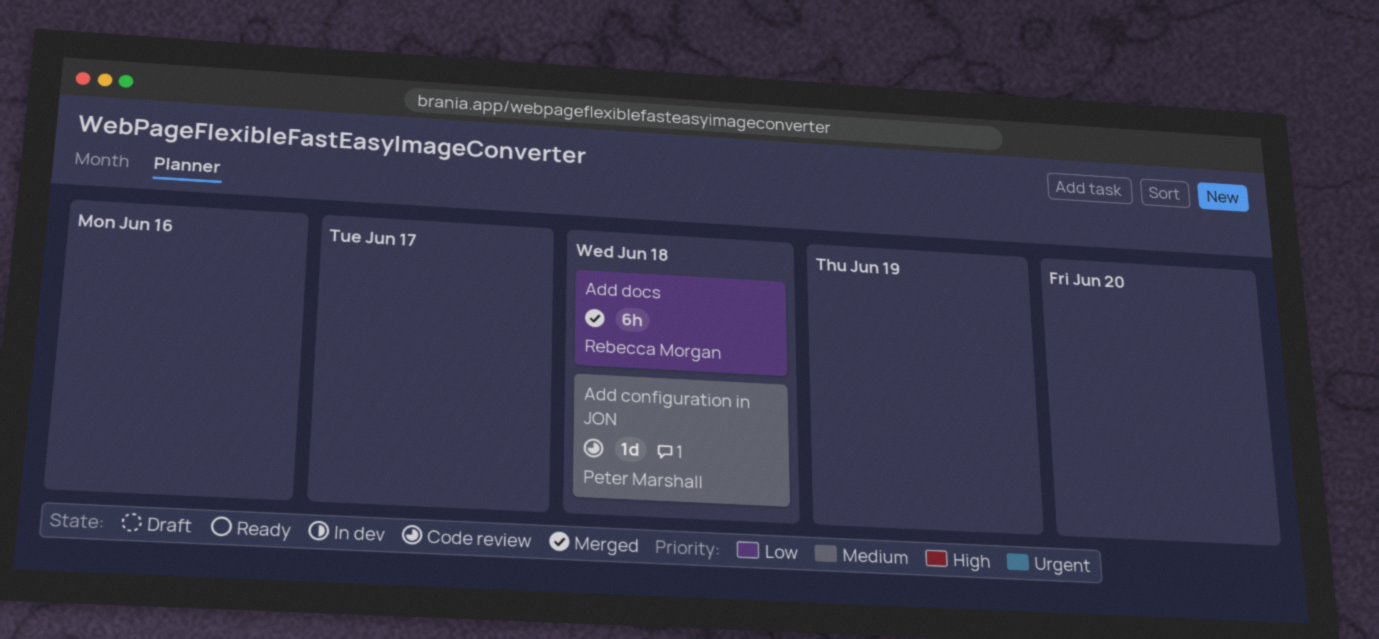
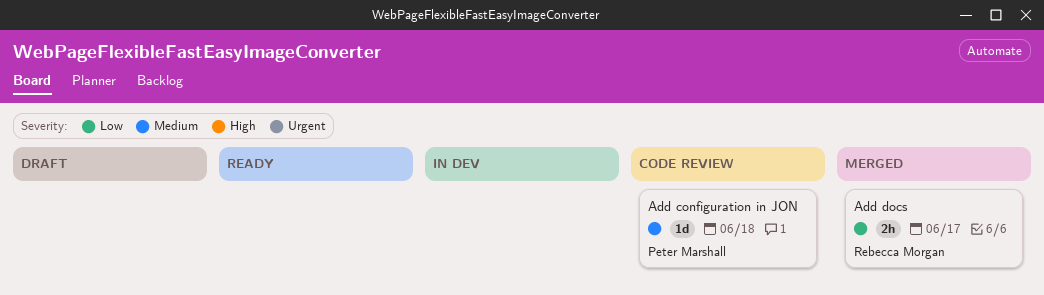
Add docs, estimate: 6h -> 2h
Add docs, due: Jun 18 -> Jun 17

